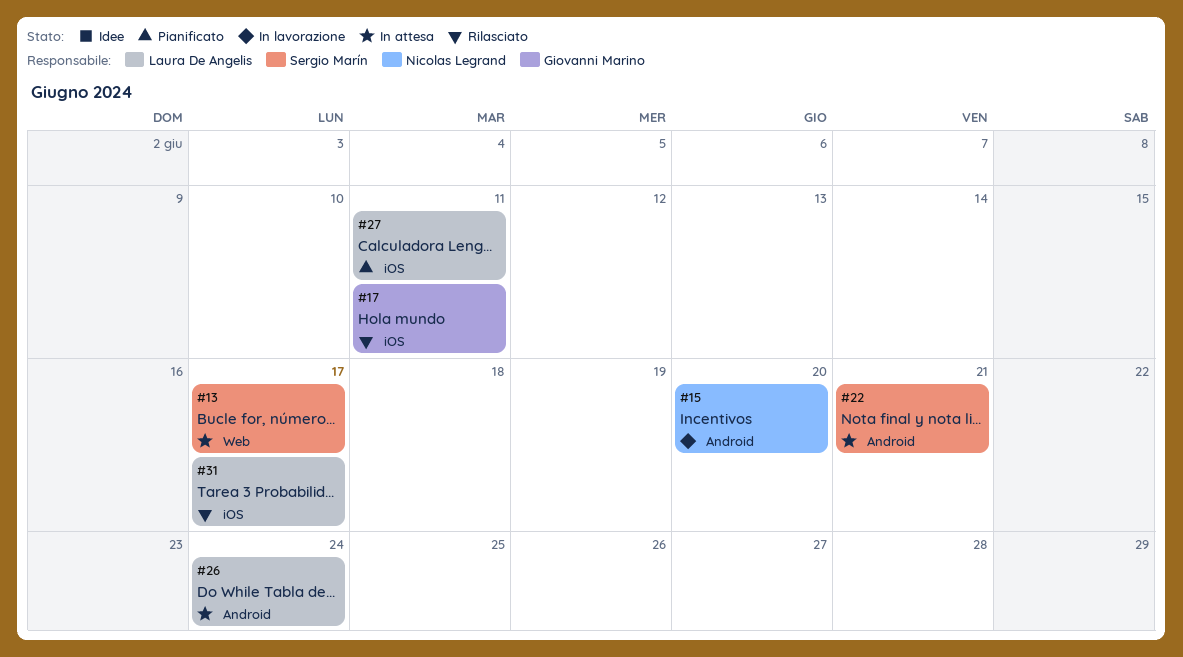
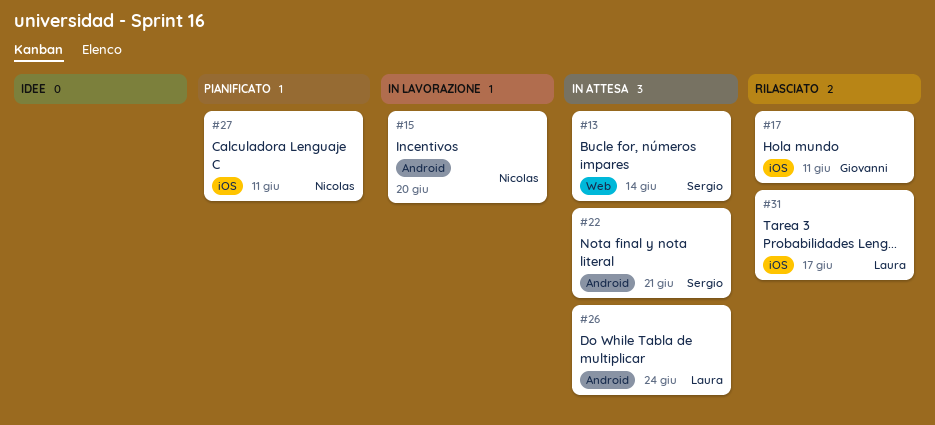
#13, due: Jun 17 -> Jun 14
#27, owner: Laura De Angelis -> Nicolas Legrand

